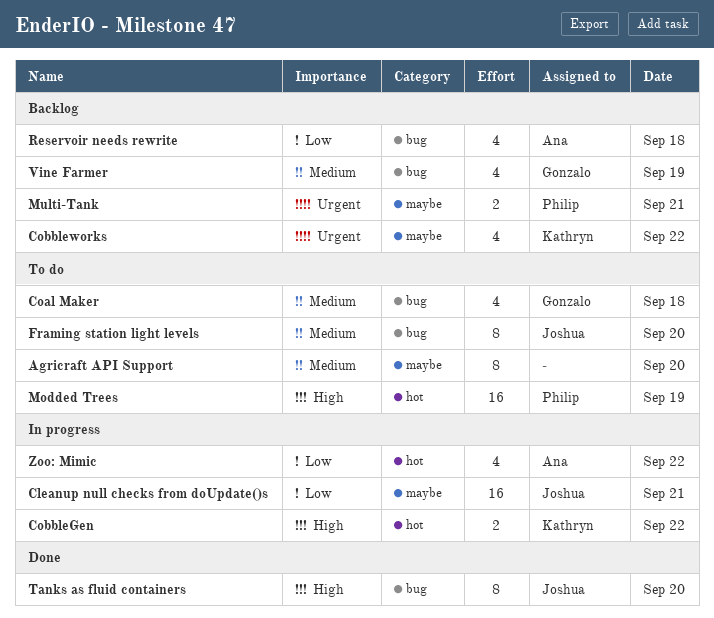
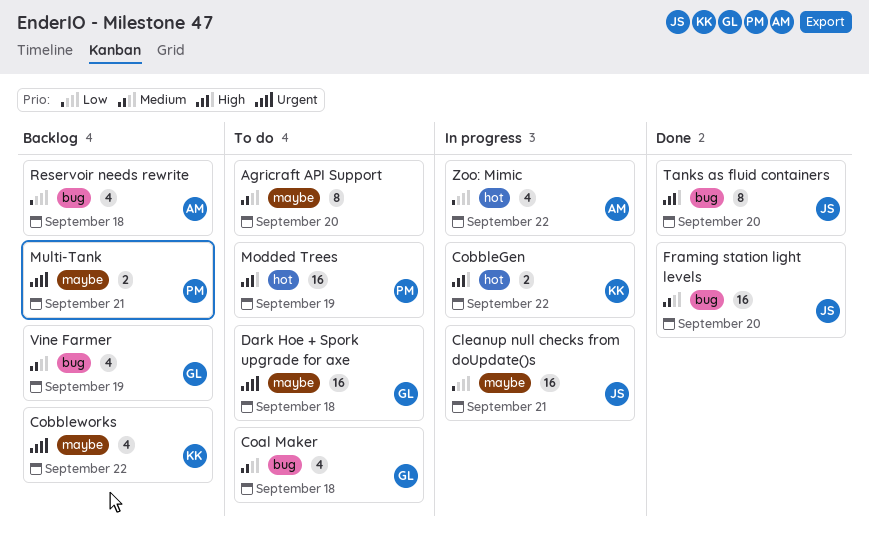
Dark Hoe + Spork upgrade for axe: none -> present
Framing station light levels, status: To do -> Done
Framing station light levels, estimate: 8 -> 16

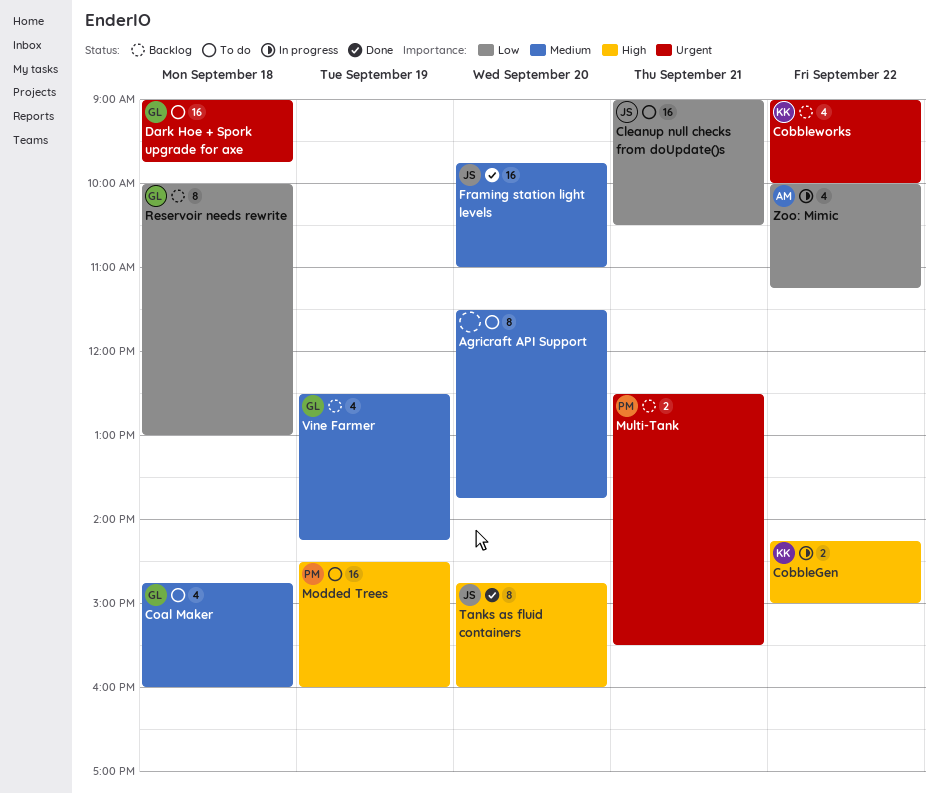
Cleanup null checks from doUpdate()s, status: In progress -> To do
Reservoir needs rewrite, owner: AM -> GL
Reservoir needs rewrite, estimate: 4 -> 8

